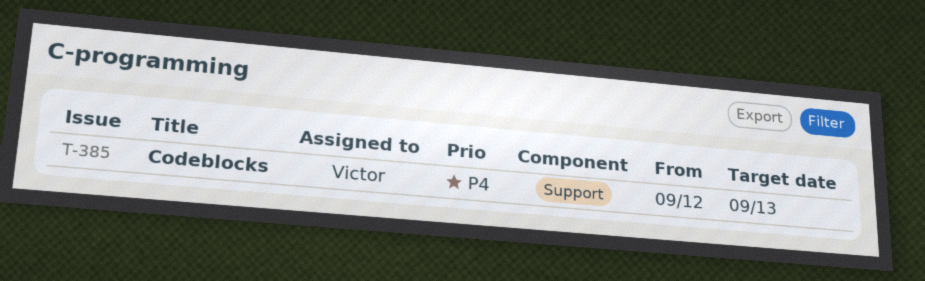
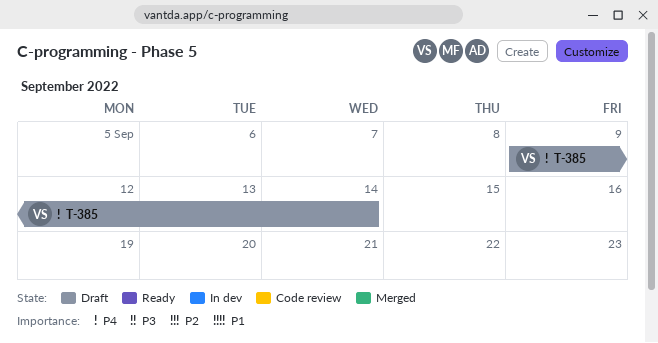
T-385, start: Sep 12 -> Sep 9
T-385, due: Sep 13 -> Sep 14

